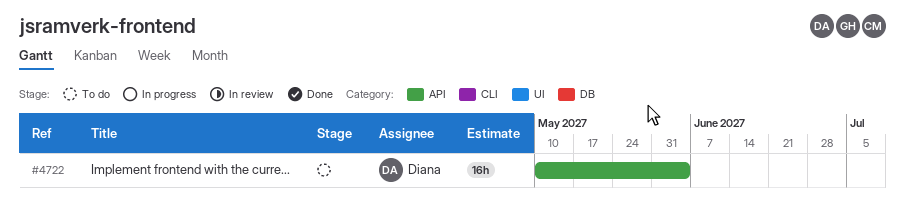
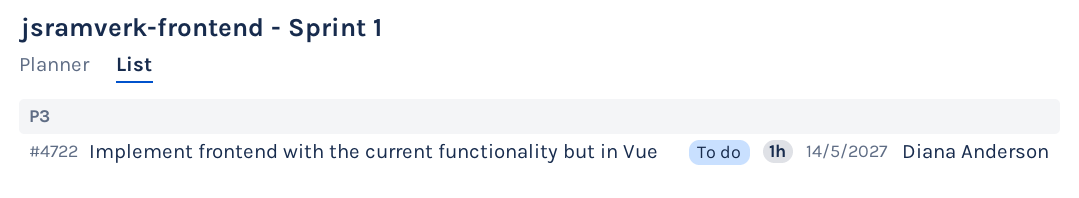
#4722, estimate: 16h -> 1h
#4722, due: Jun 4 -> May 14

